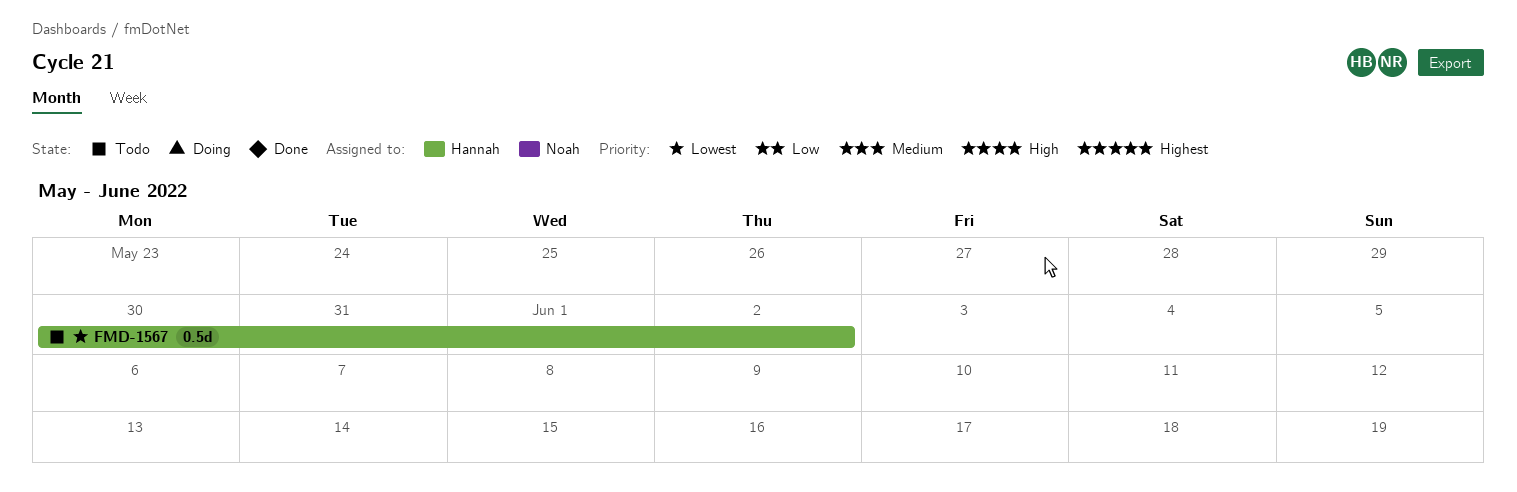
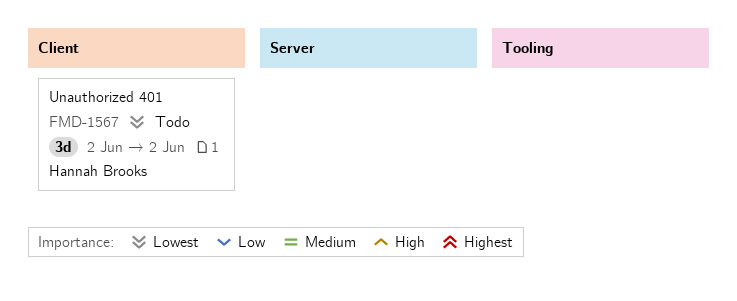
FMD-1567, estimate: 0.5d -> 3d
FMD-1567, start: May 30 -> Jun 2

